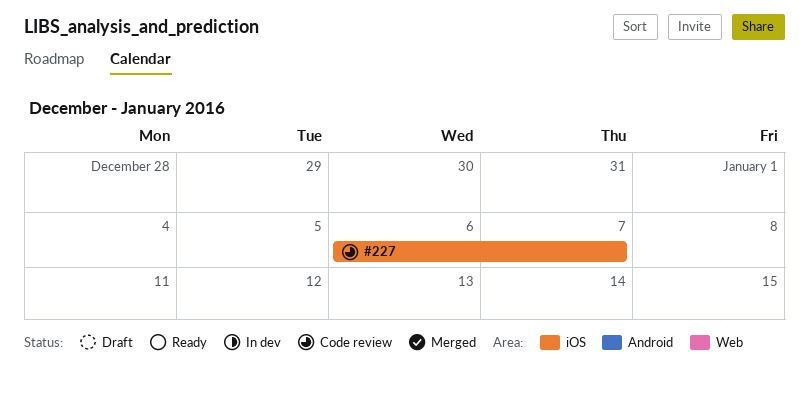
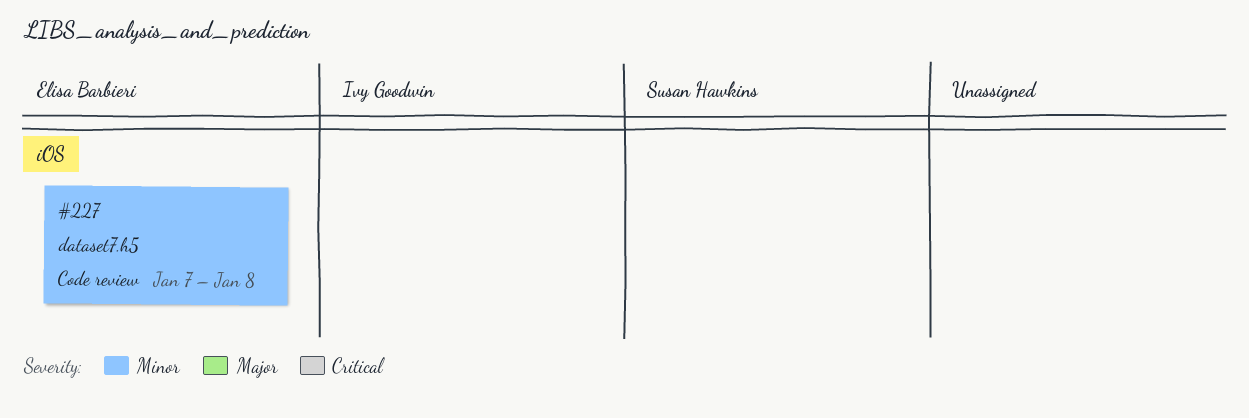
#227, start: Jan 6 -> Jan 7
#227, due: Jan 7 -> Jan 8

